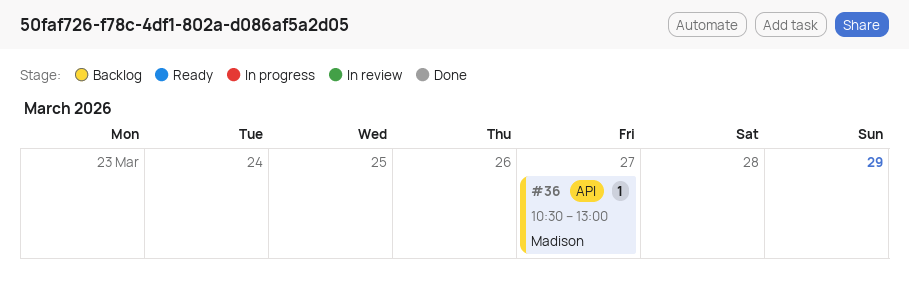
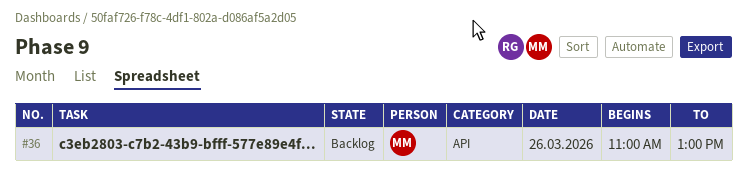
#36, day: Mar 27 -> Mar 26
#36, begins: 10:30 -> 11:00

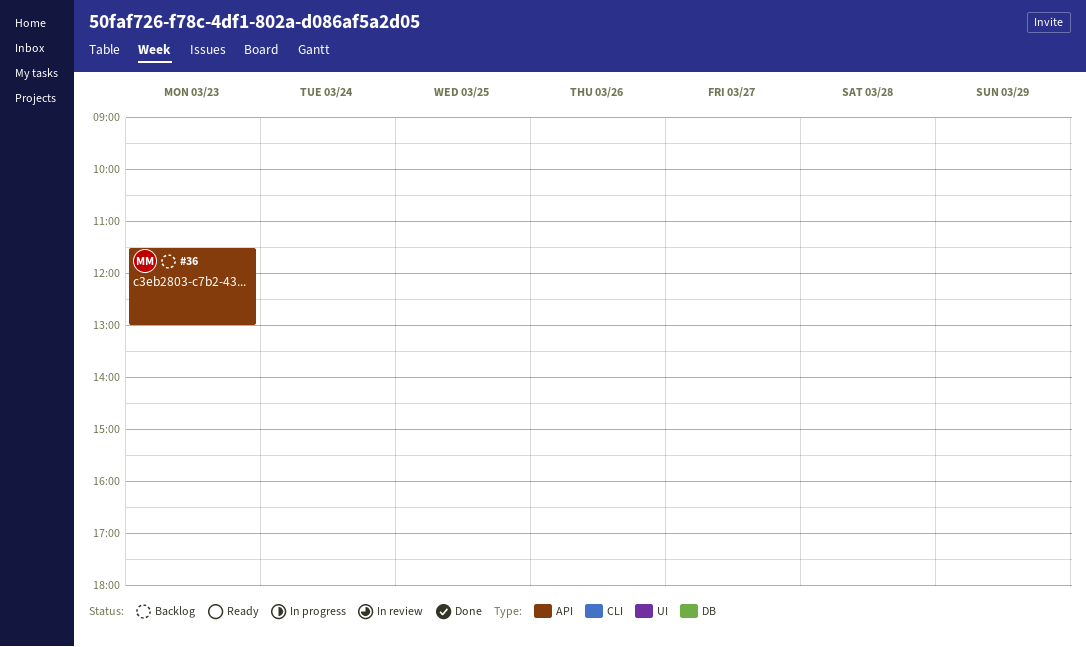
#36, day: Mar 26 -> Mar 23
#36, begins: 11:00 -> 11:30

